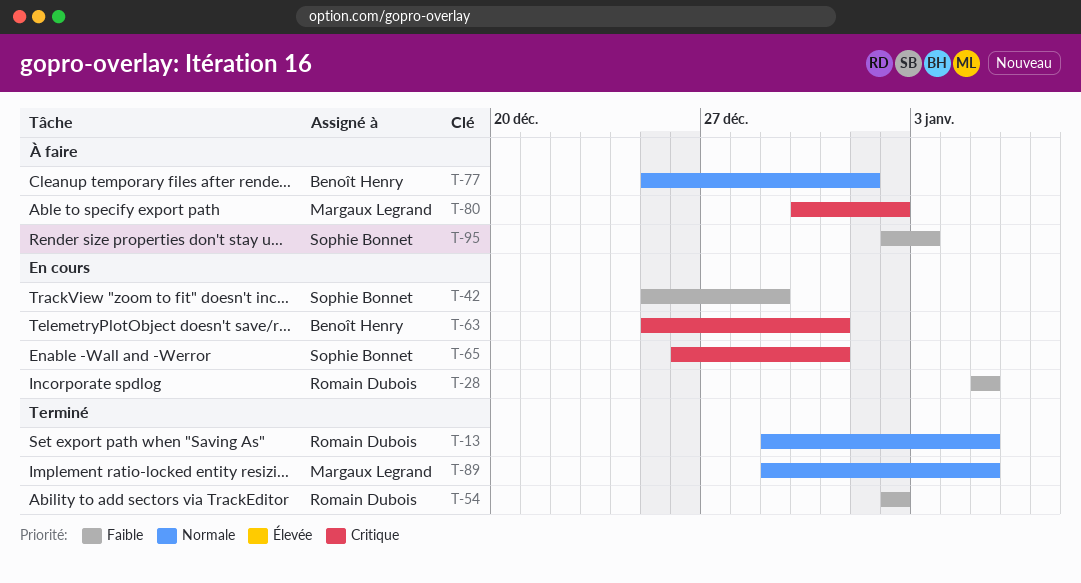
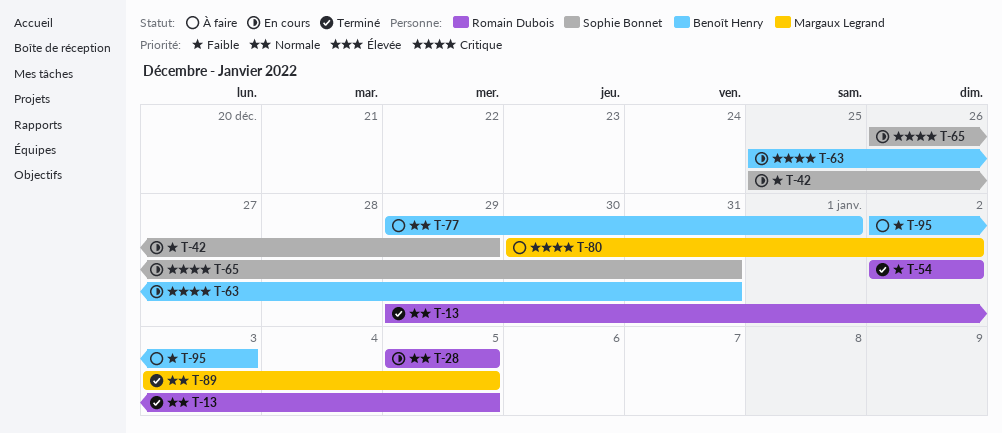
T-28, priority: Faible -> Normale
T-77, start: Dec 25 -> Dec 29
T-89, start: Dec 29 -> Jan 3
T-95, owner: Sophie Bonnet -> Benoît Henry

